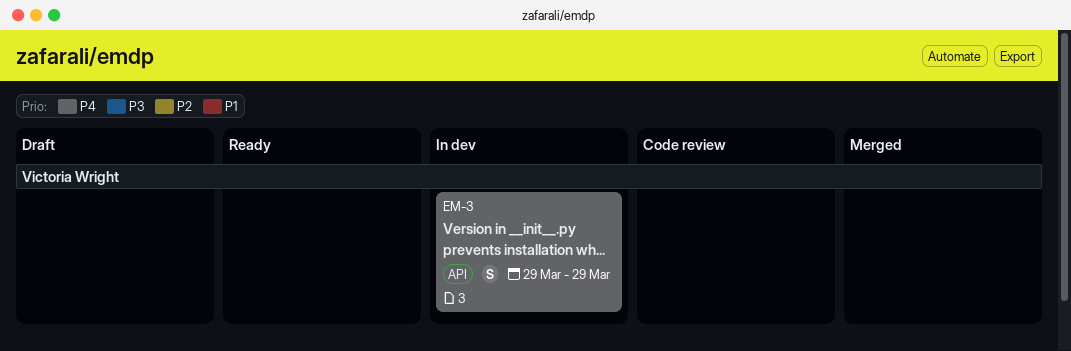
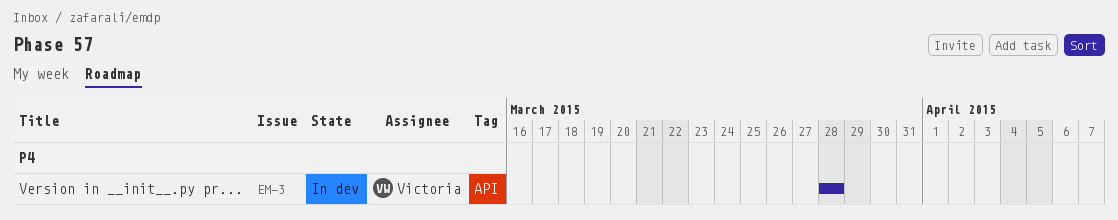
EM-3, start: Mar 29 -> Mar 28
EM-3, due: Mar 29 -> Mar 28

